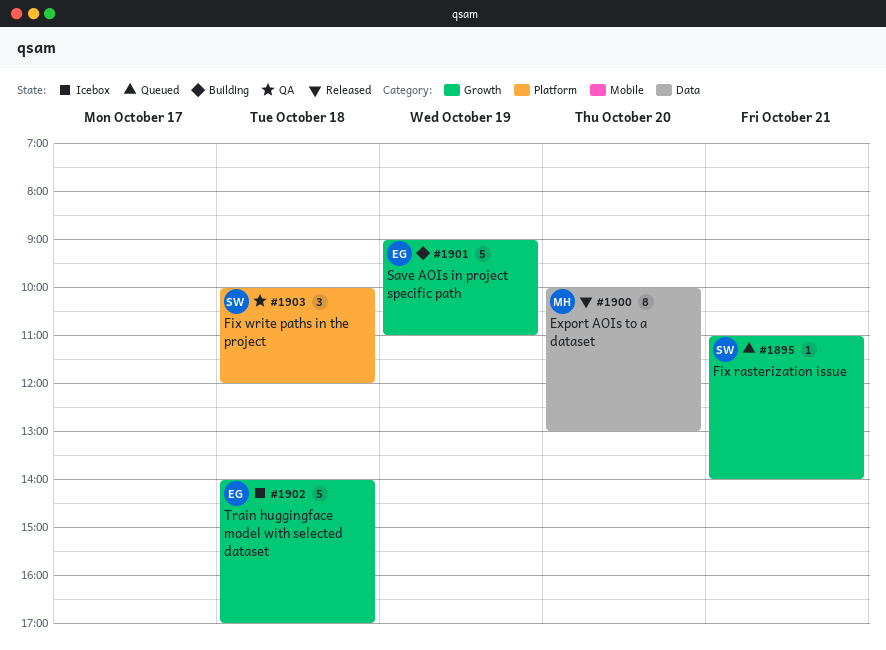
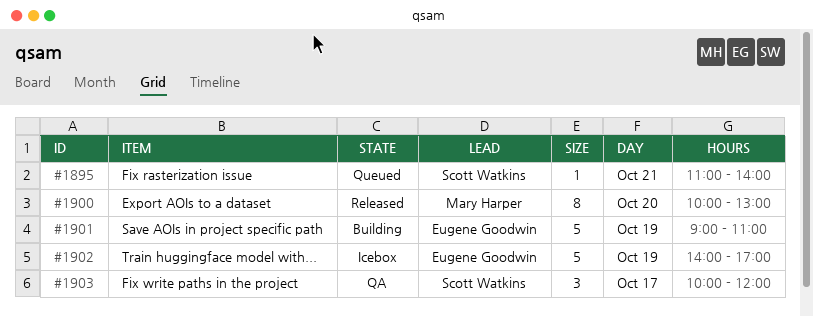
#1902, day: Oct 18 -> Oct 19
#1903, day: Oct 18 -> Oct 17

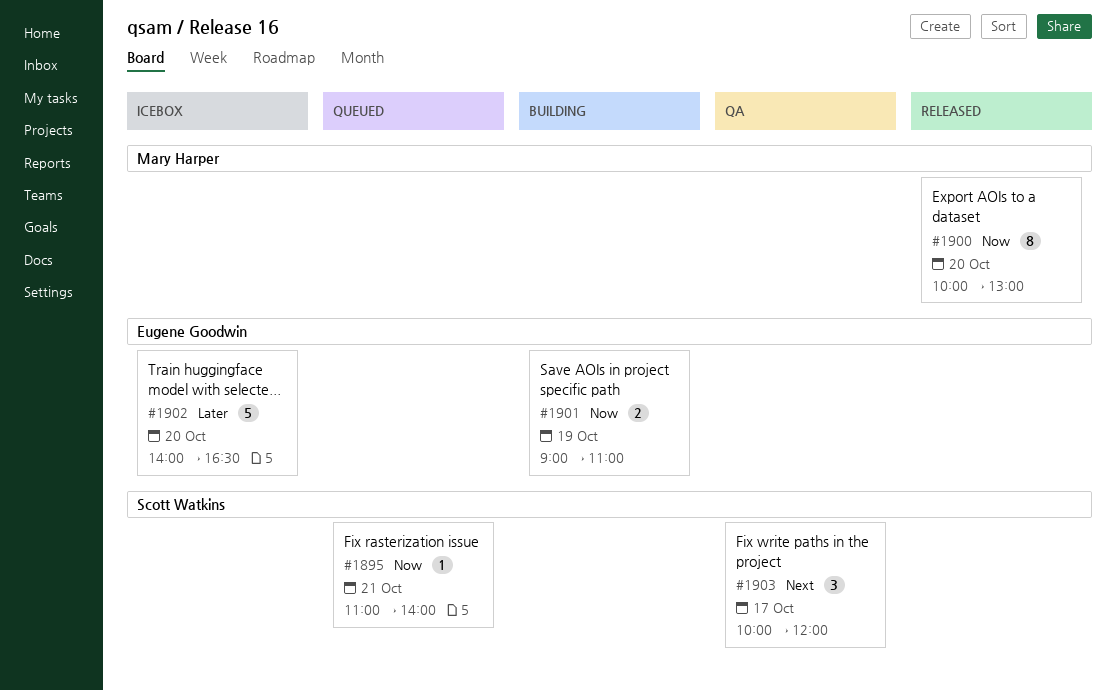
#1901, estimate: 5 -> 2
#1902, day: Oct 19 -> Oct 20
#1902, ends: 17:00 -> 16:30

